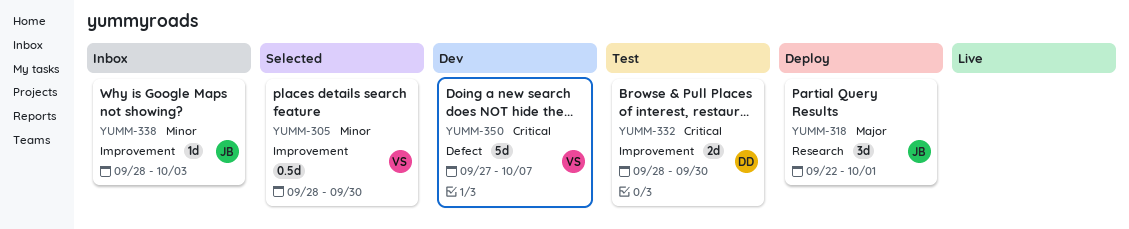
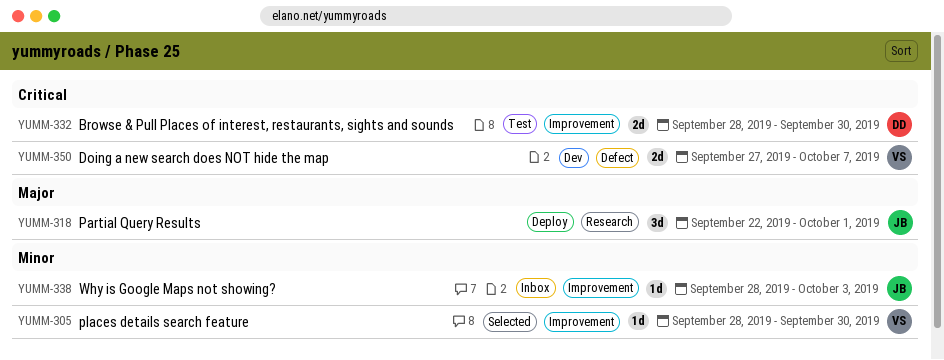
YUMM-305, estimate: 0.5d -> 1d
YUMM-350, estimate: 5d -> 2d

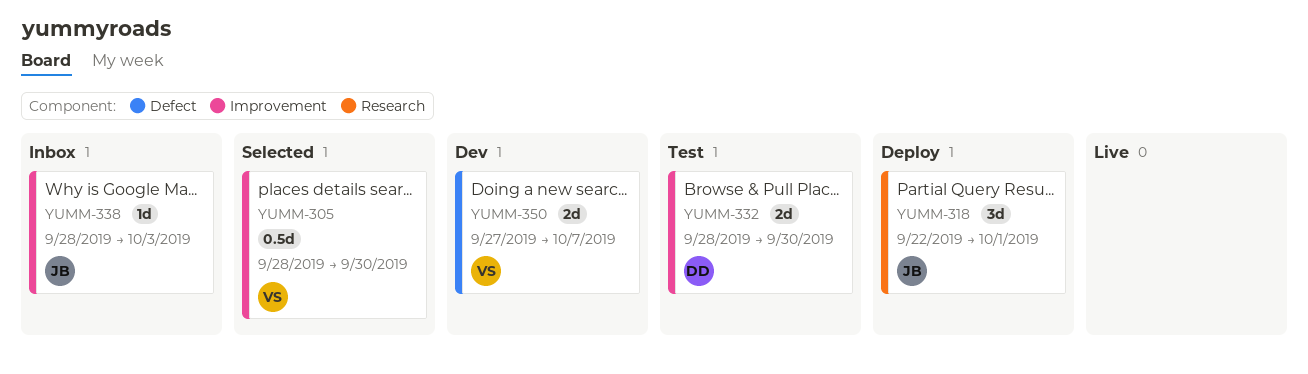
YUMM-305, estimate: 1d -> 0.5d

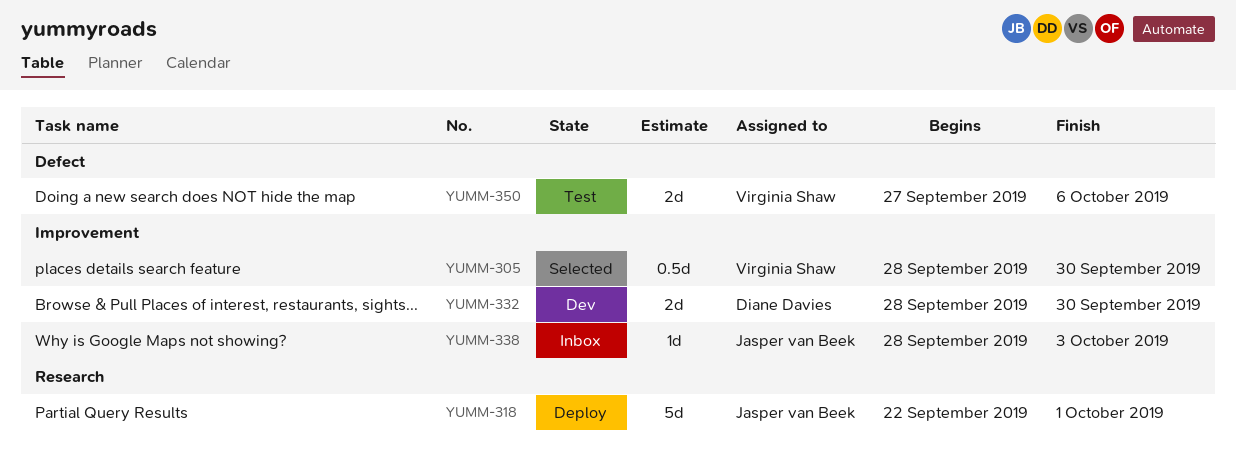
YUMM-318, estimate: 3d -> 5d
YUMM-332, status: Test -> Dev
YUMM-350, status: Dev -> Test
YUMM-350, due: Oct 7 -> Oct 6

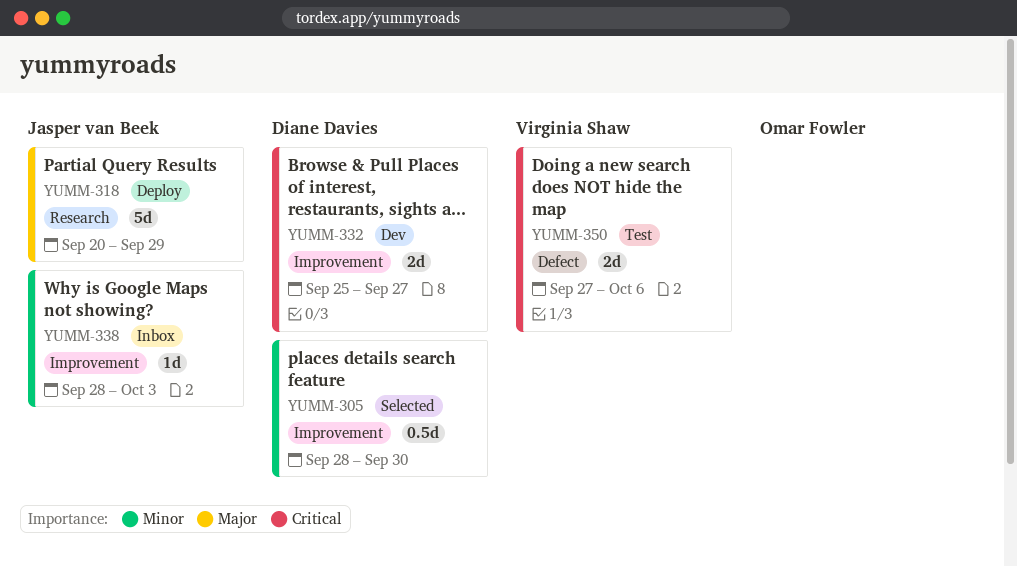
YUMM-305, owner: Virginia Shaw -> Diane Davies
YUMM-318, start: Sep 22 -> Sep 20
YUMM-318, due: Oct 1 -> Sep 29
YUMM-332, start: Sep 28 -> Sep 25
YUMM-332, due: Sep 30 -> Sep 27

